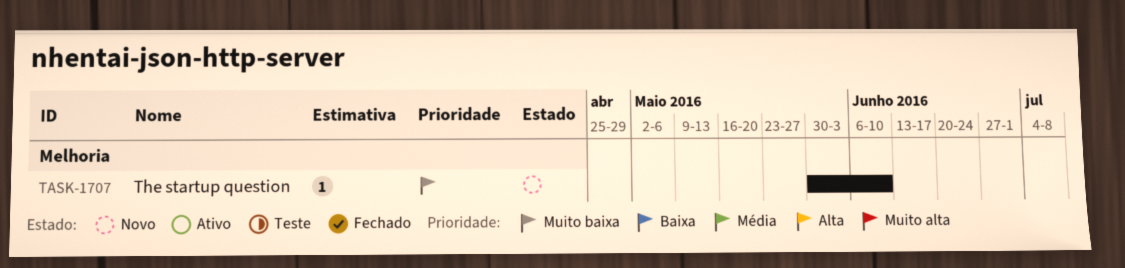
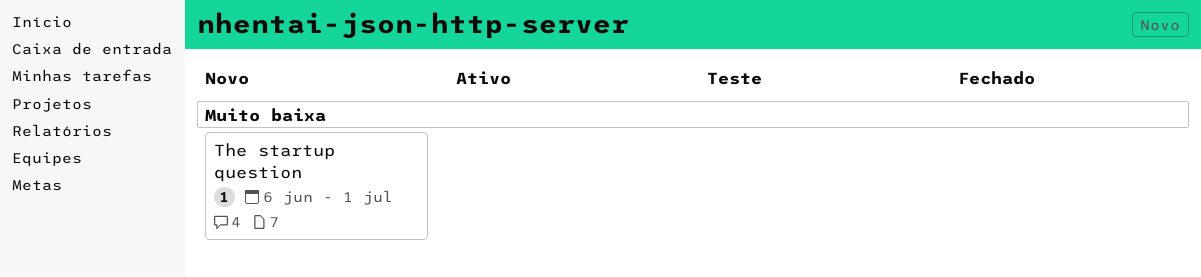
The startup question, start: May 30 -> Jun 6
The startup question, due: Jun 10 -> Jul 1

